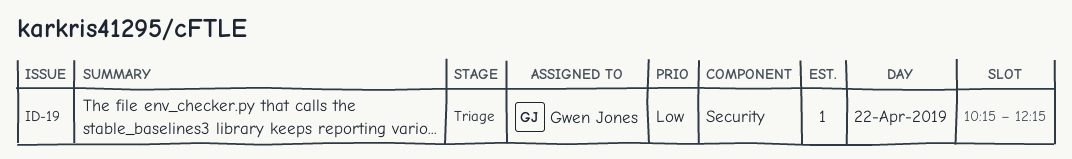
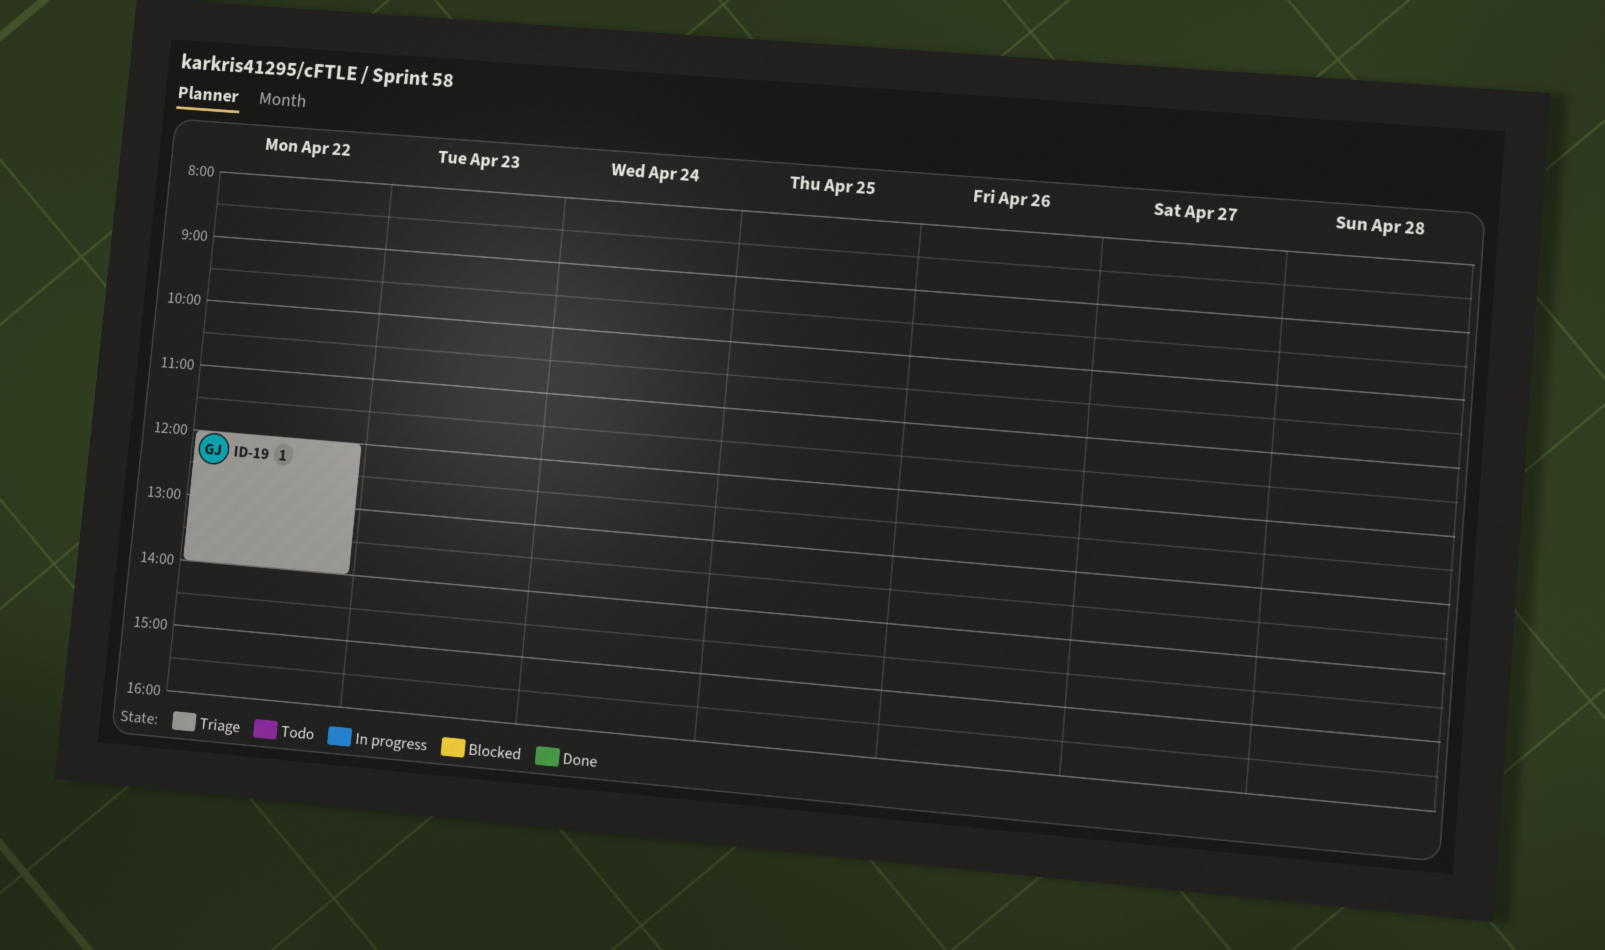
ID-19, begins: 10:15 -> 12:00
ID-19, ends: 12:15 -> 14:00

